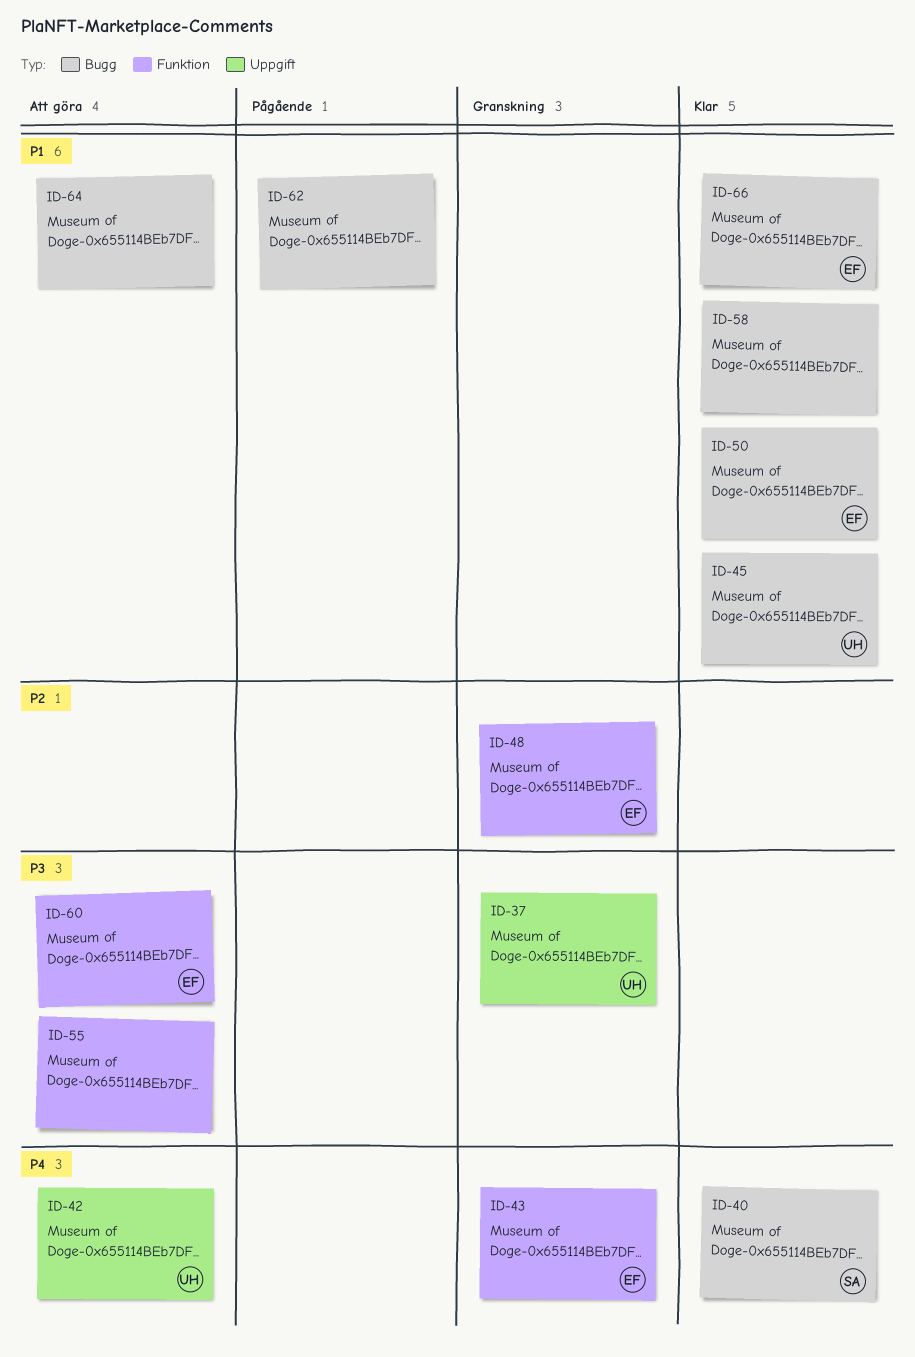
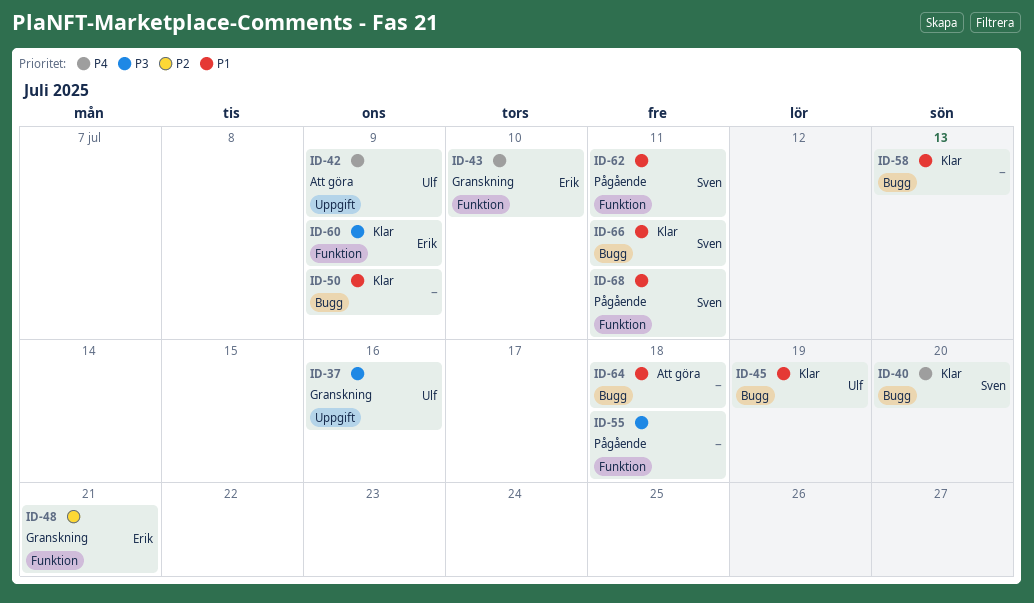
ID-50, owner: Erik -> none
ID-55, status: Att göra -> Pågående
ID-60, status: Att göra -> Klar
ID-62, owner: none -> Sven
ID-62, label: Bugg -> Funktion
ID-66, owner: Erik -> Sven
ID-68: none -> present

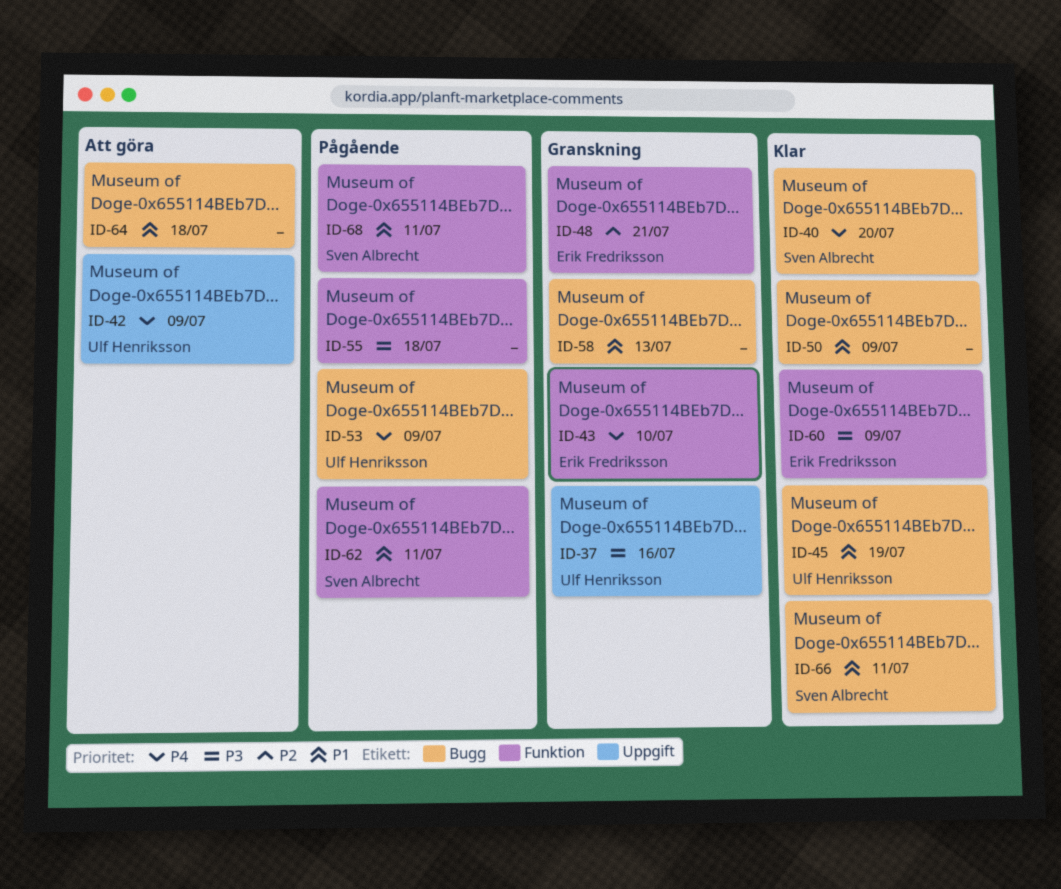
ID-53: none -> present
ID-58, status: Klar -> Granskning

